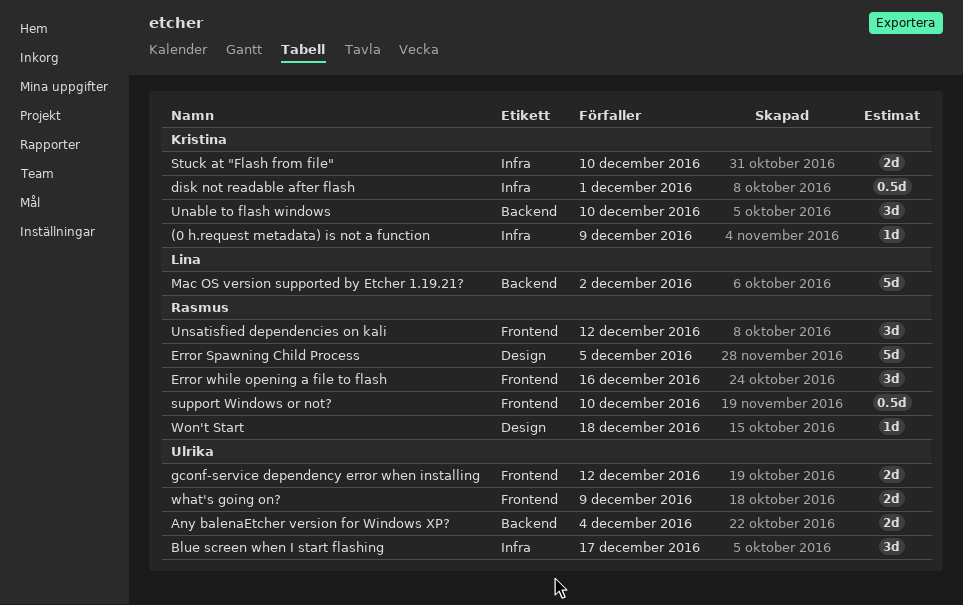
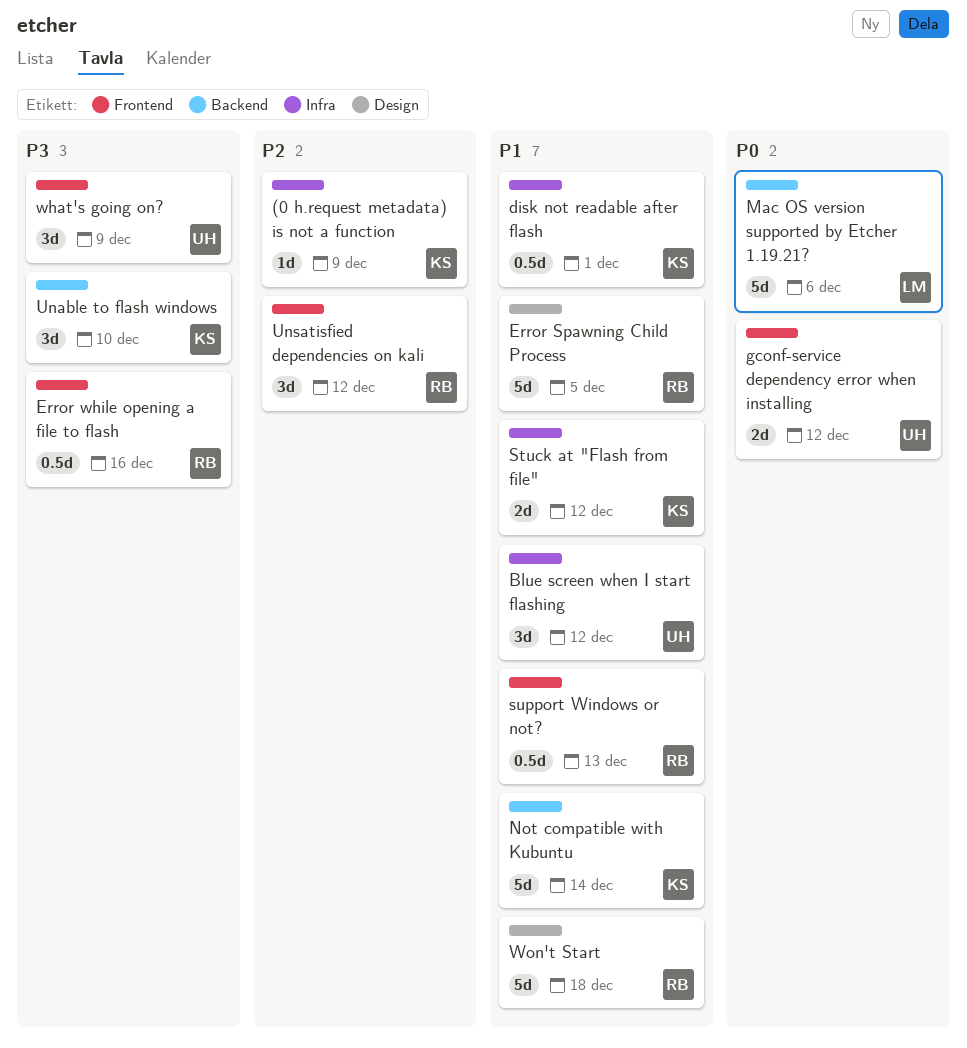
Any balenaEtcher version for Windows XP?: present -> none
Blue screen when I start flashing, due: Dec 17 -> Dec 12
Error while opening a file to flash, estimate: 3d -> 0.5d
Mac OS version supported by Etcher 1.19.21?, due: Dec 2 -> Dec 6
Not compatible with Kubuntu: none -> present
Stuck at "Flash from file", due: Dec 10 -> Dec 12
support Windows or not?, due: Dec 10 -> Dec 13
what's going on?, estimate: 2d -> 3d
Won't Start, estimate: 1d -> 5d

